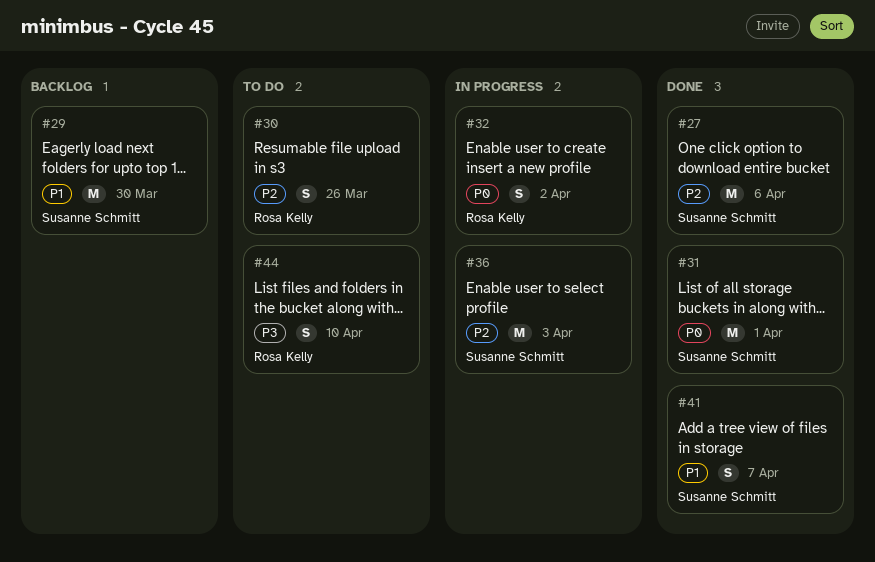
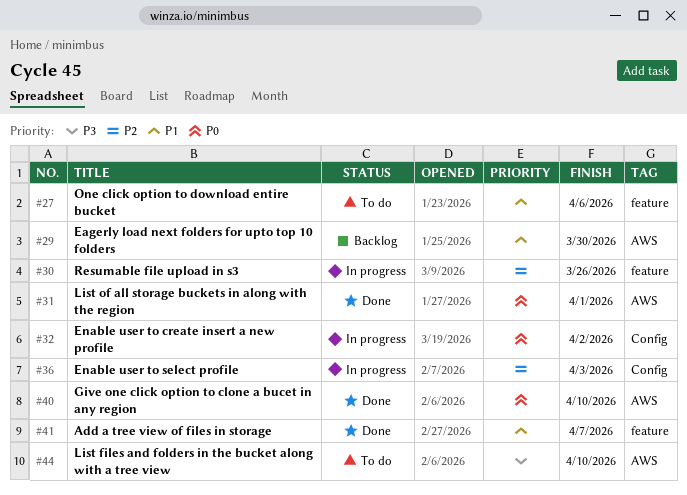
#27, status: Done -> To do
#27, priority: P2 -> P1
#30, status: To do -> In progress
#40: none -> present

